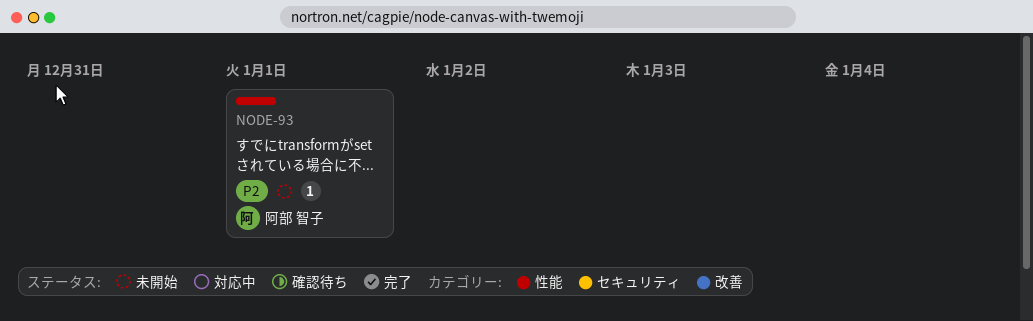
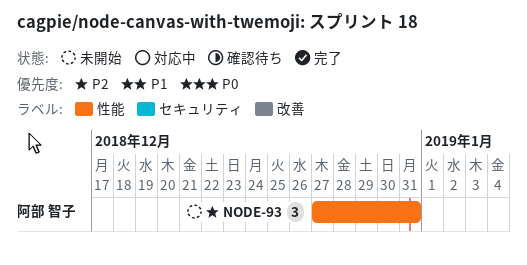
NODE-93, estimate: 1 -> 3
NODE-93, due: Jan 1 -> Dec 31

